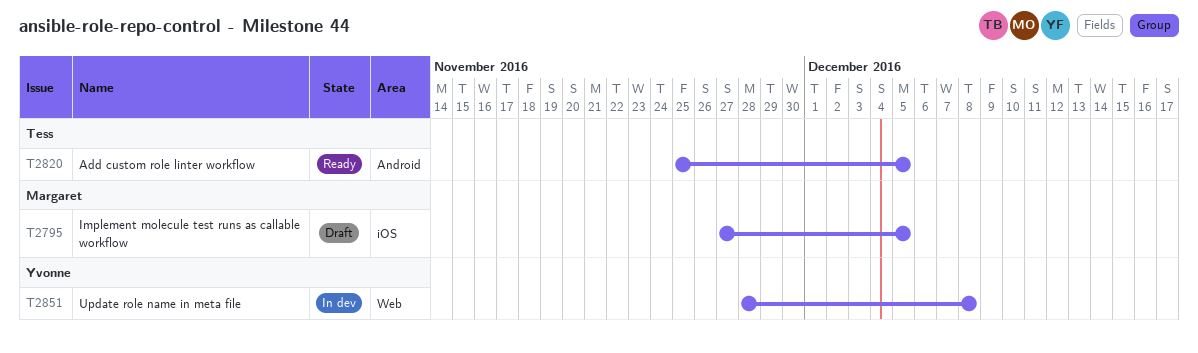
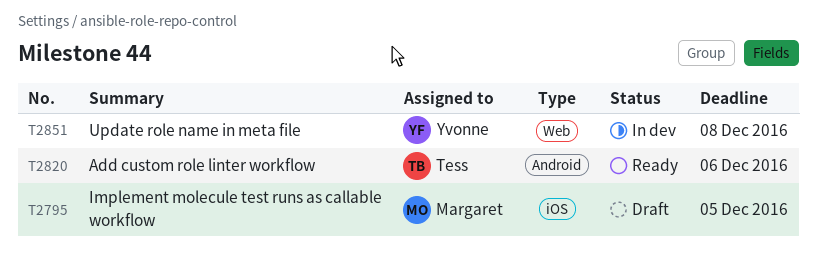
T2820, due: Dec 5 -> Dec 6

